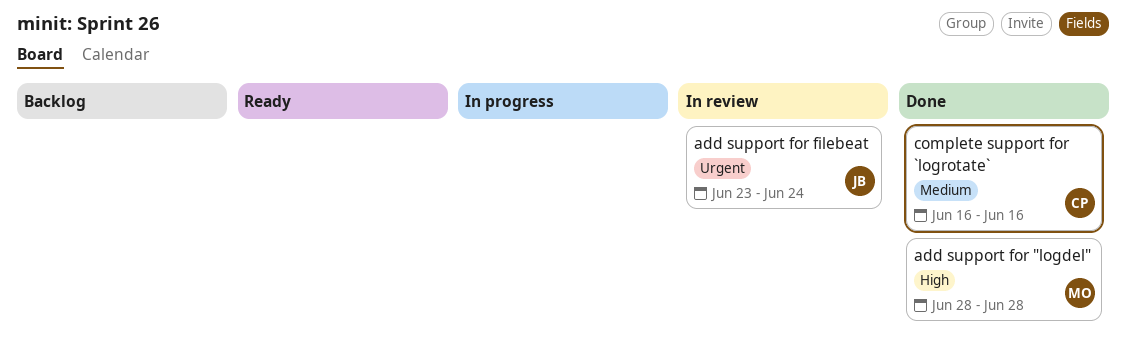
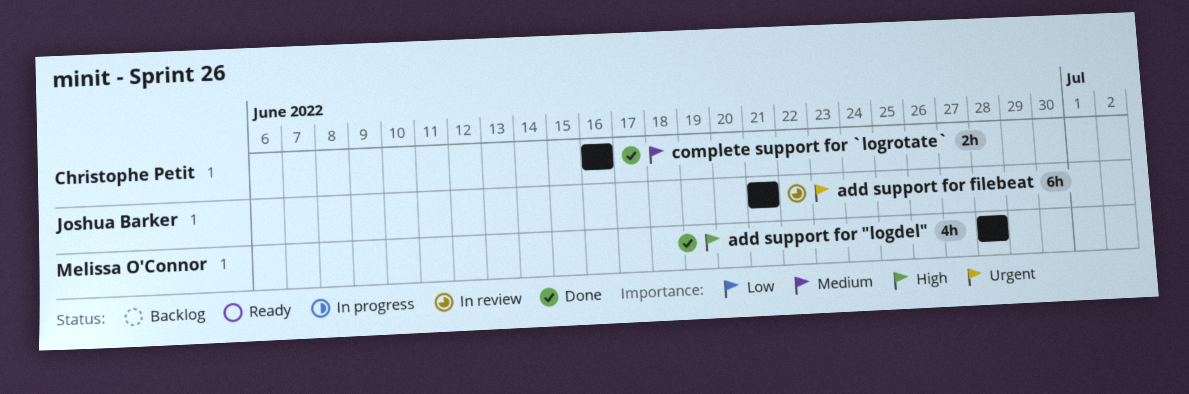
add support for filebeat, start: Jun 23 -> Jun 21
add support for filebeat, due: Jun 24 -> Jun 21

